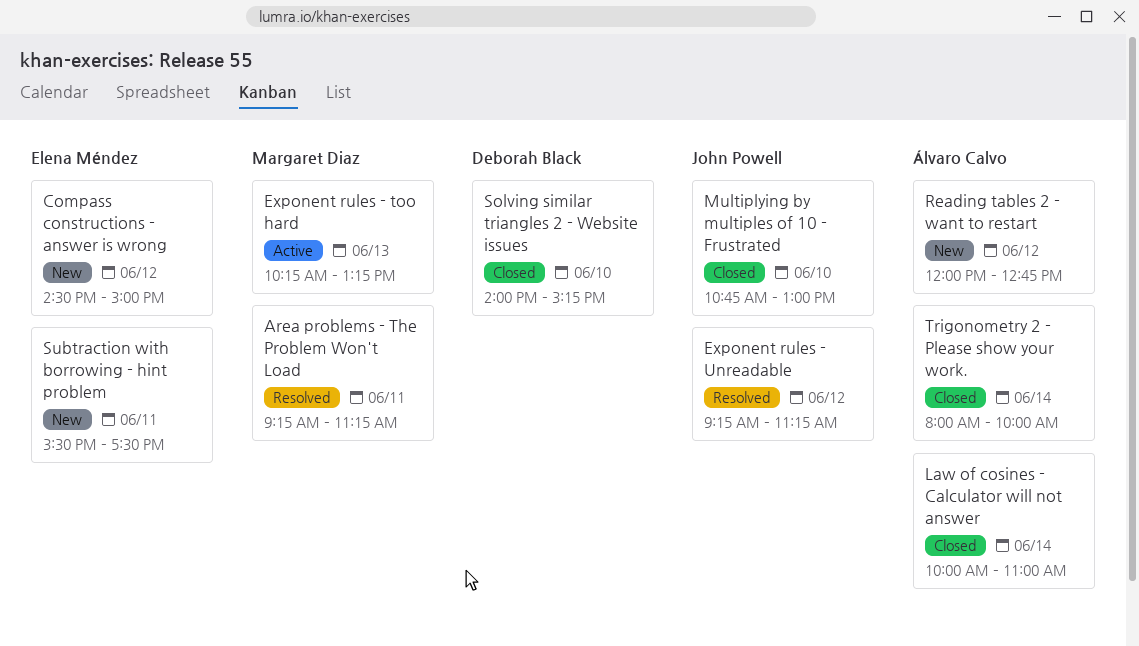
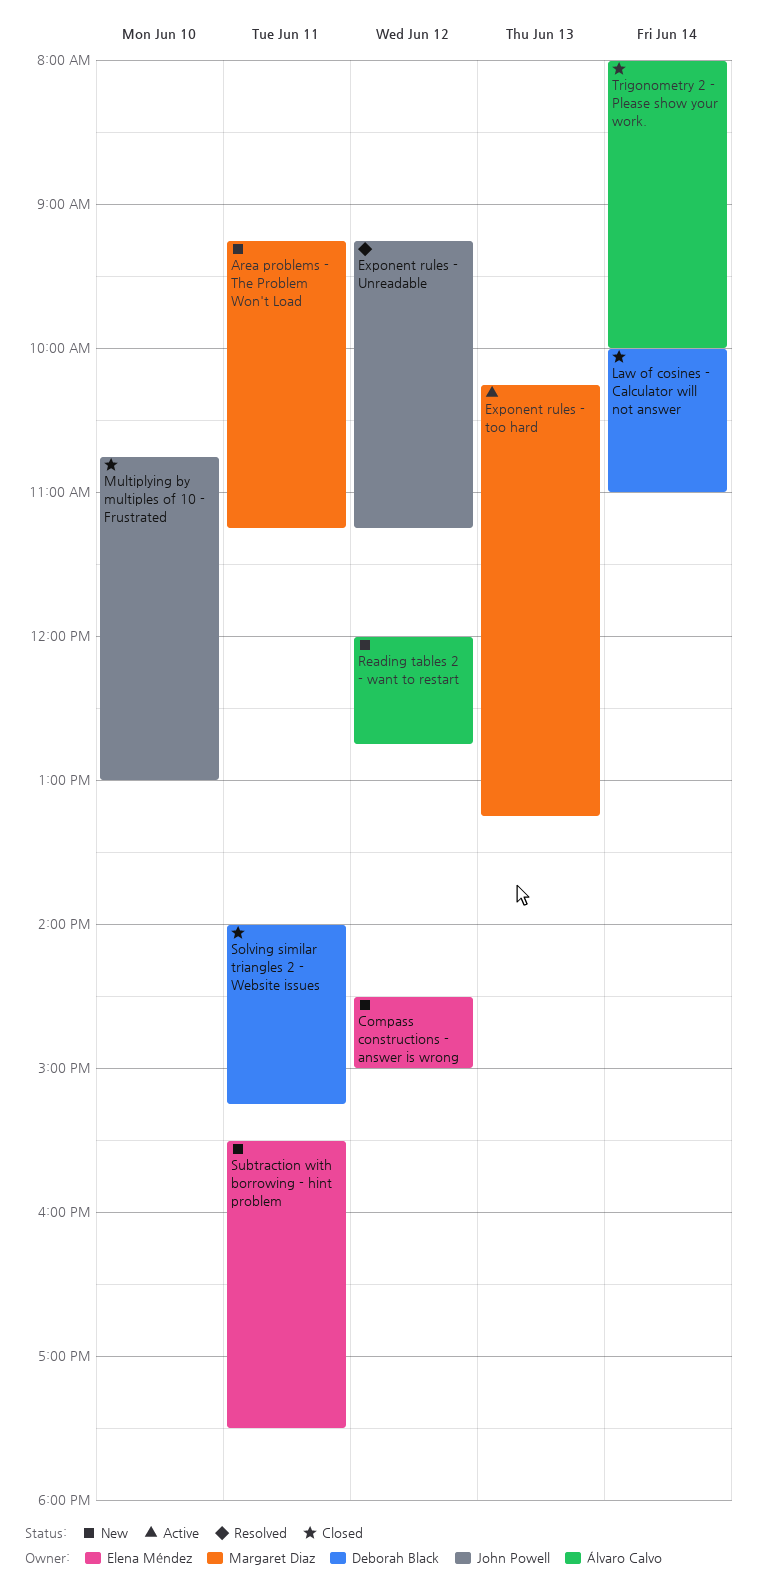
Area problems - The Problem Won't Load, status: Resolved -> New
Law of cosines - Calculator will not answer, owner: Álvaro Calvo -> Deborah Black
Solving similar triangles 2 - Website issues, day: Jun 10 -> Jun 11

